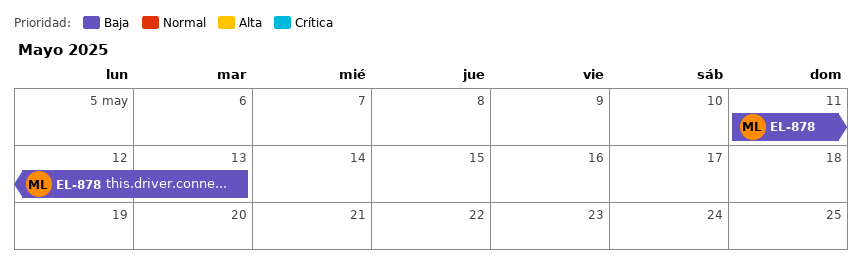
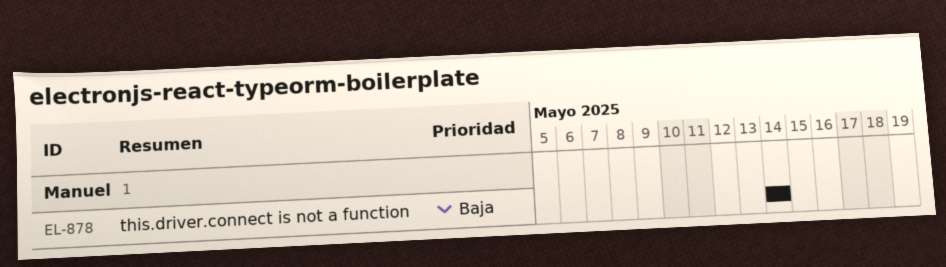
EL-878, start: May 11 -> May 14
EL-878, due: May 13 -> May 14

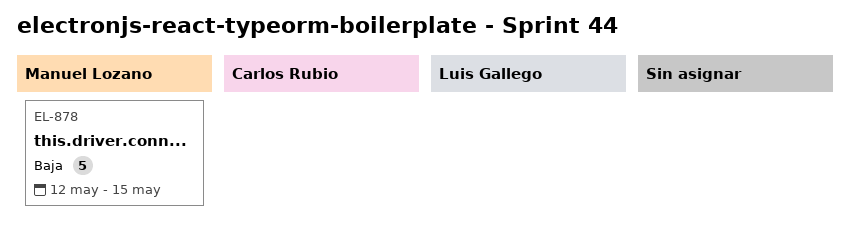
EL-878, start: May 14 -> May 12
EL-878, due: May 14 -> May 15

